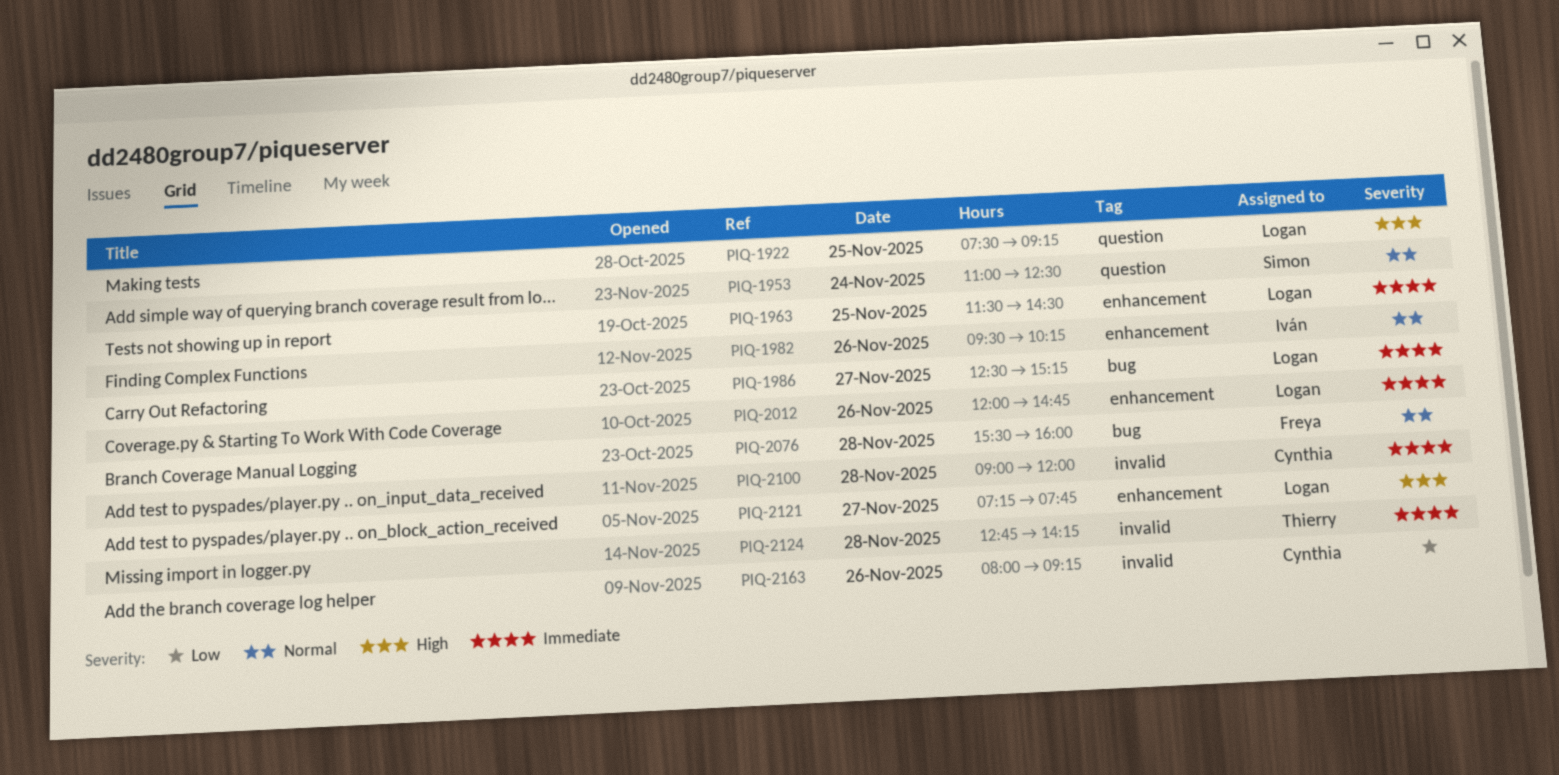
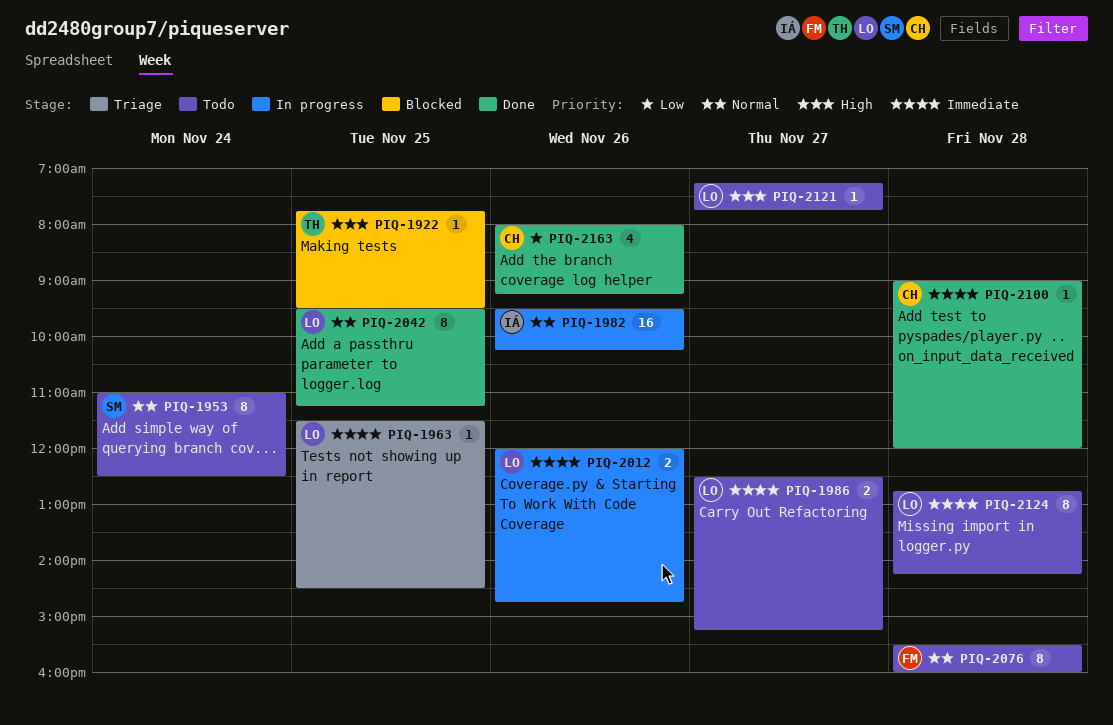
PIQ-1922, owner: Logan -> Thierry
PIQ-1922, begins: 07:30 -> 07:45
PIQ-1922, ends: 09:15 -> 09:30
PIQ-2042: none -> present
PIQ-2124, owner: Thierry -> Logan

